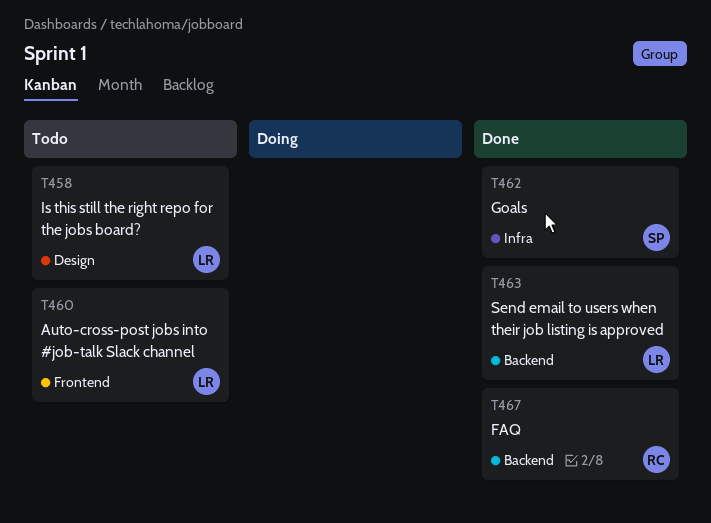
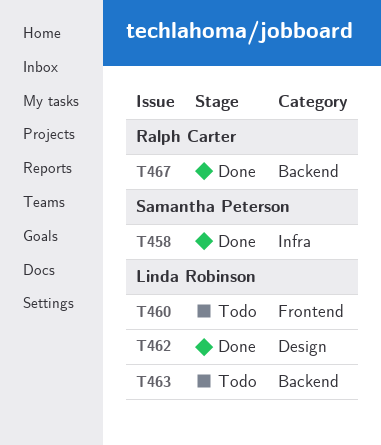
T458, status: Todo -> Done
T458, owner: Linda Robinson -> Samantha Peterson
T458, label: Design -> Infra
T462, owner: Samantha Peterson -> Linda Robinson
T462, label: Infra -> Design
T463, status: Done -> Todo

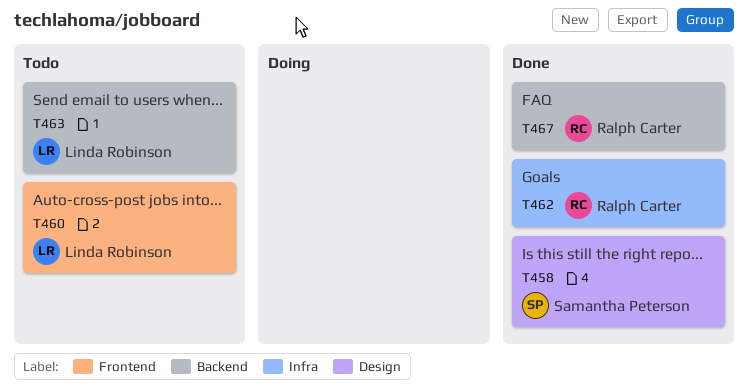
T458, label: Infra -> Design
T462, owner: Linda Robinson -> Ralph Carter
T462, label: Design -> Infra

